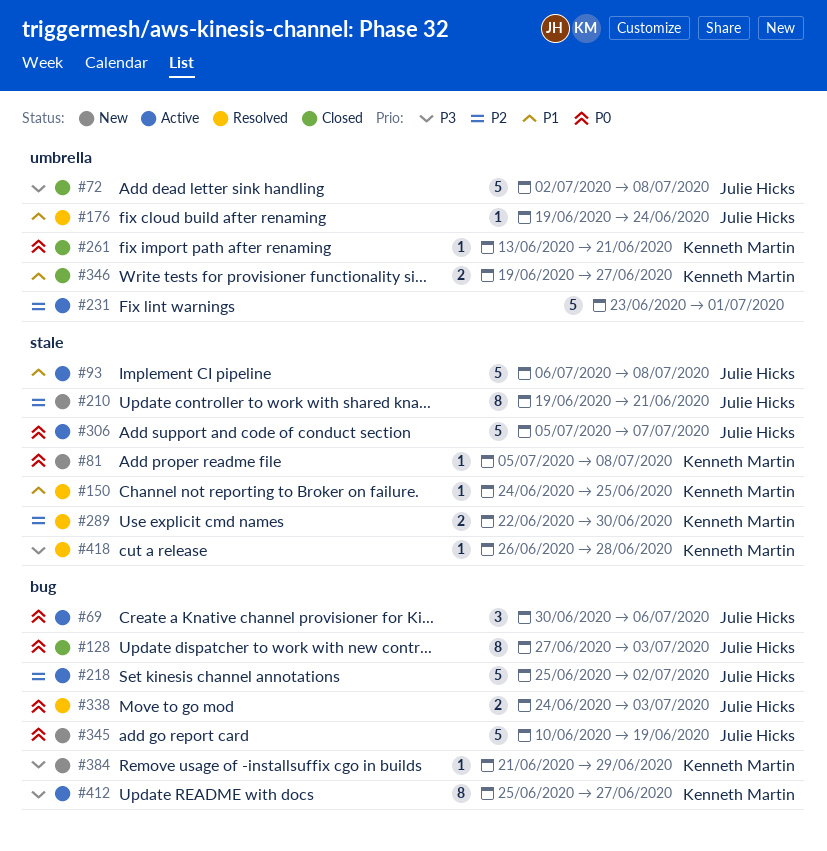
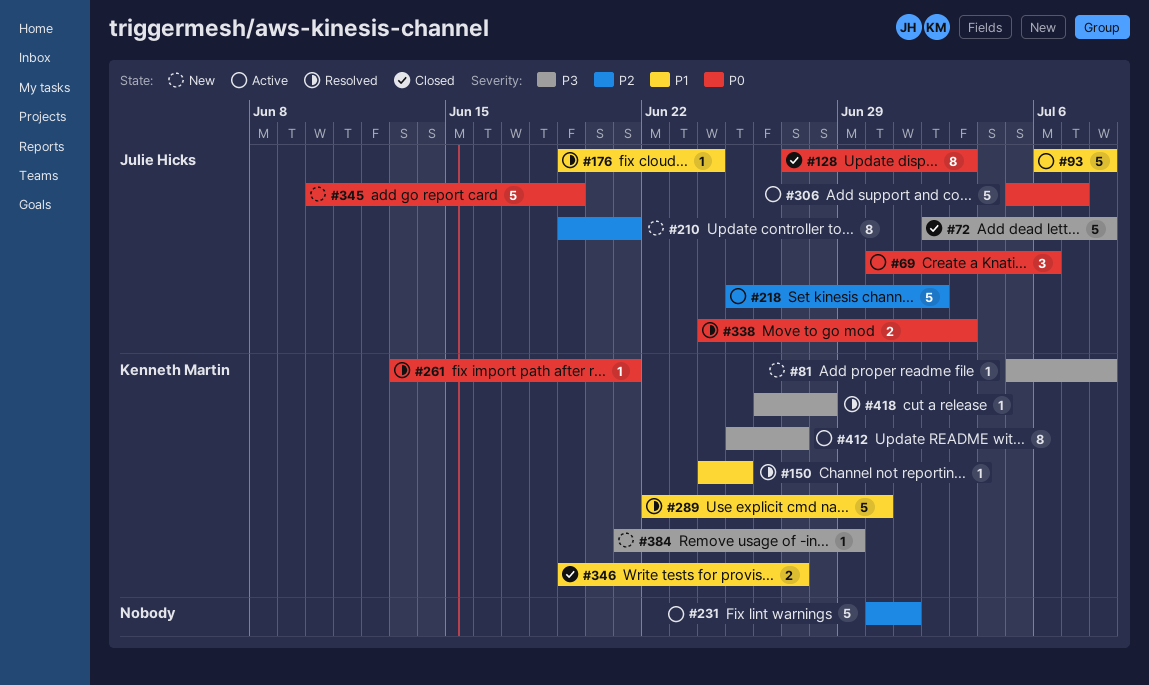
#81, priority: P0 -> P3
#231, start: Jun 23 -> Jun 30
#261, status: Closed -> Resolved
#289, priority: P2 -> P1
#289, estimate: 2 -> 5

